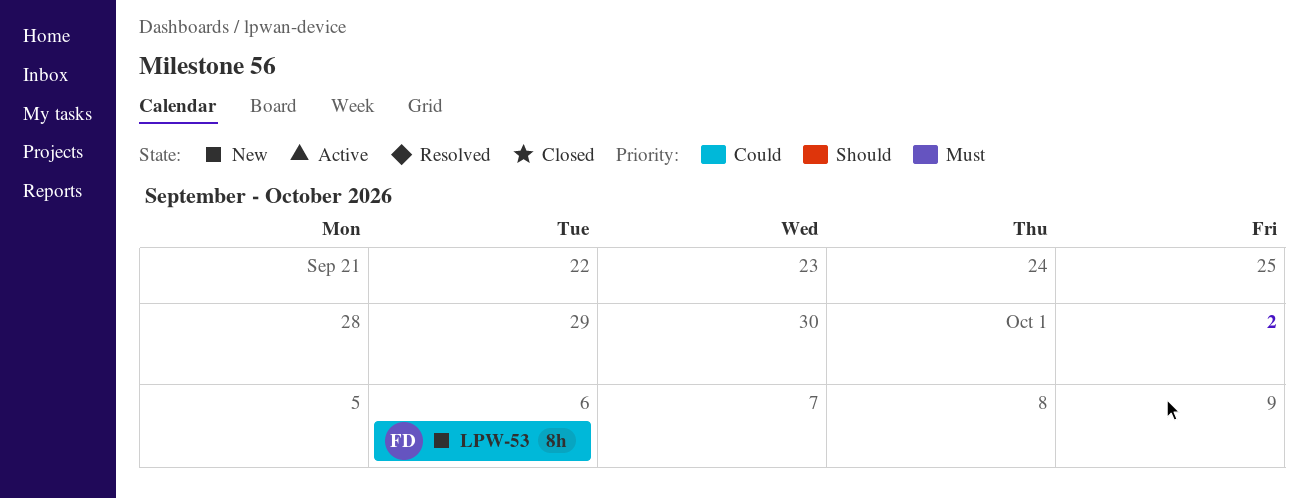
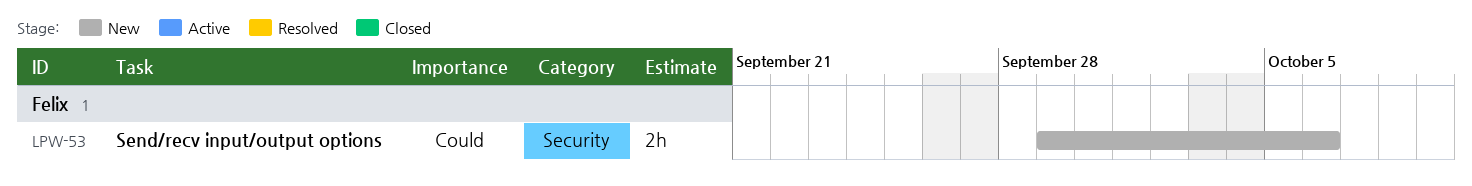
LPW-53, estimate: 8h -> 2h
LPW-53, start: Oct 6 -> Sep 29

